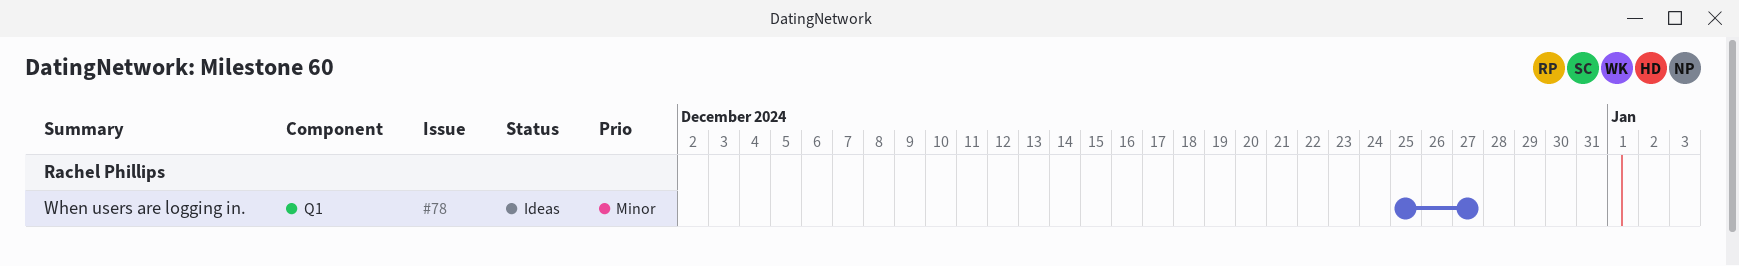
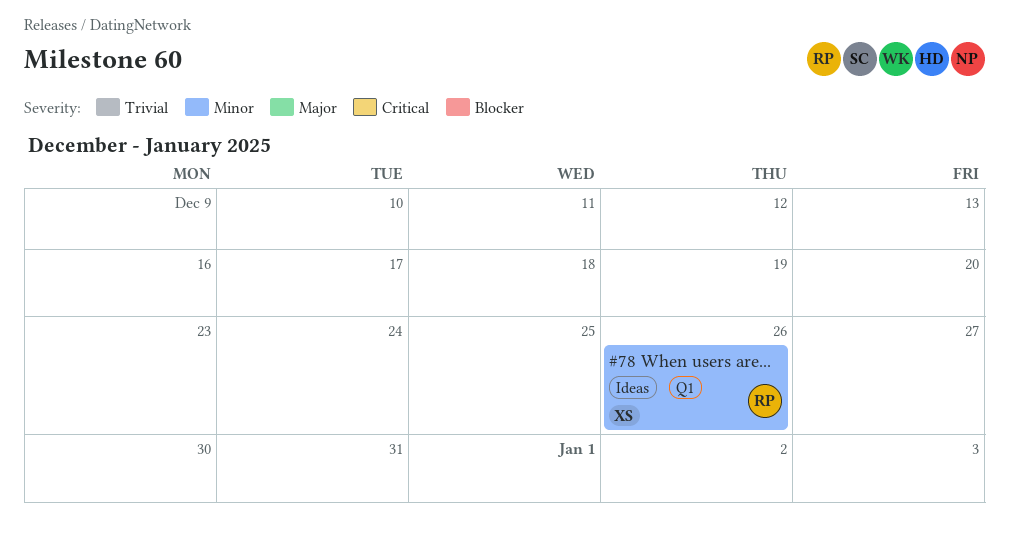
#78, due: Dec 27 -> Dec 26

